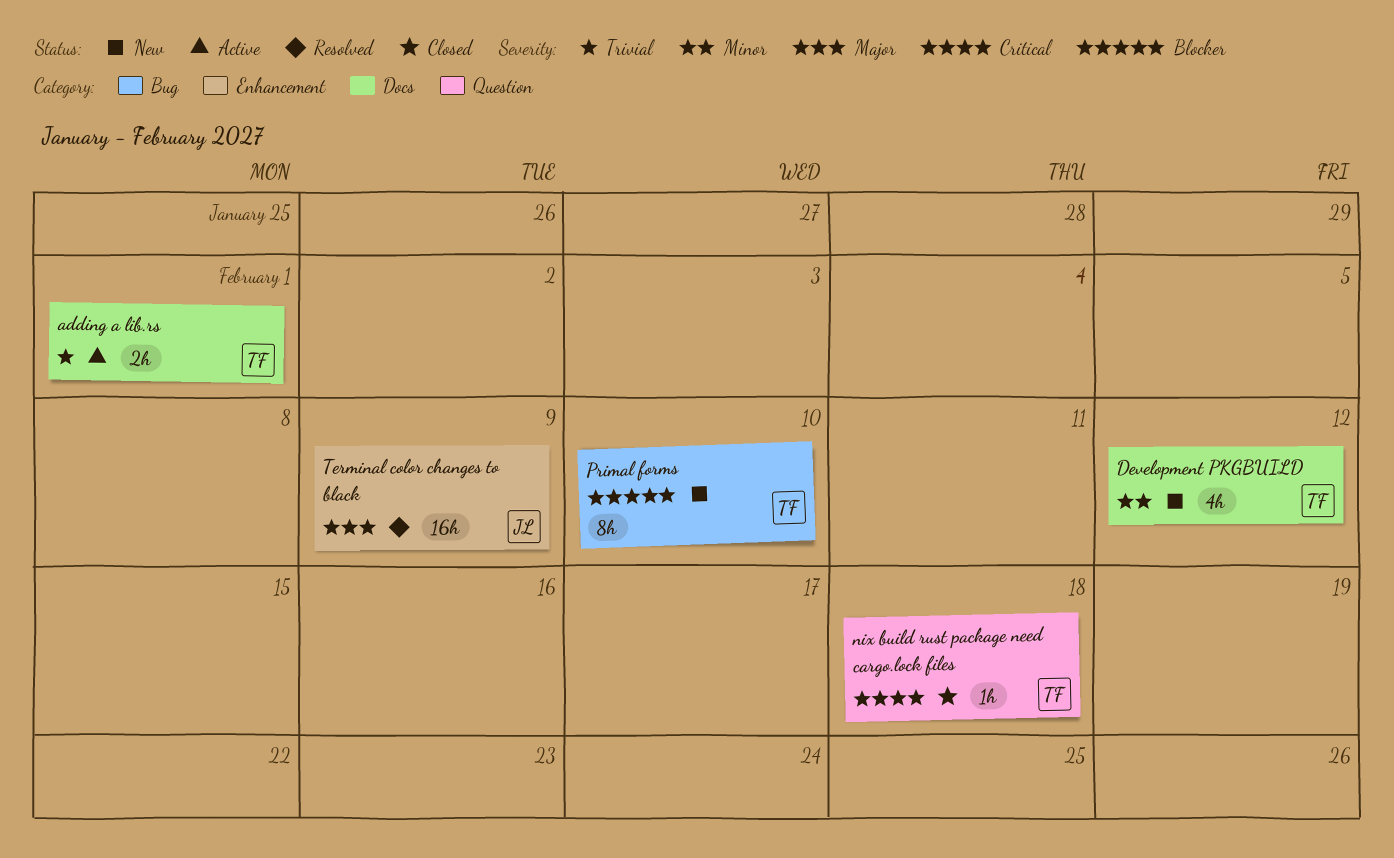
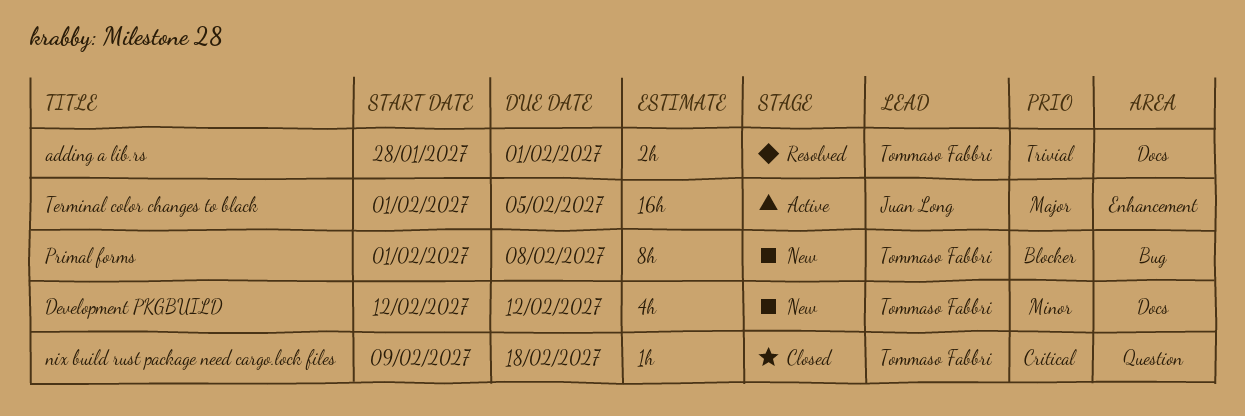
adding a lib.rs, status: Active -> Resolved
Primal forms, due: Feb 10 -> Feb 8
Terminal color changes to black, status: Resolved -> Active
Terminal color changes to black, due: Feb 9 -> Feb 5

